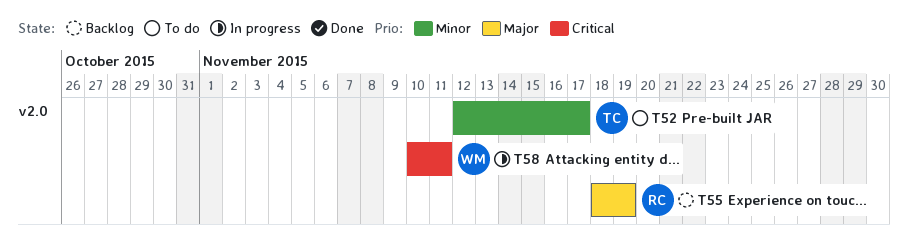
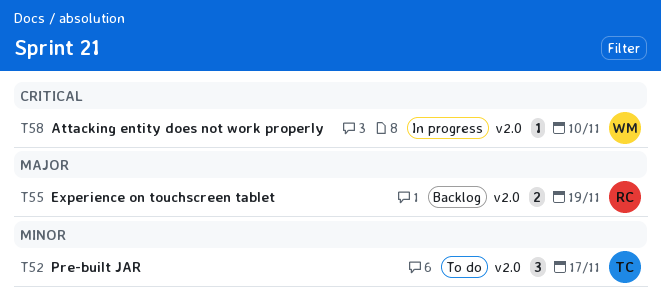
T58, due: Nov 11 -> Nov 10

